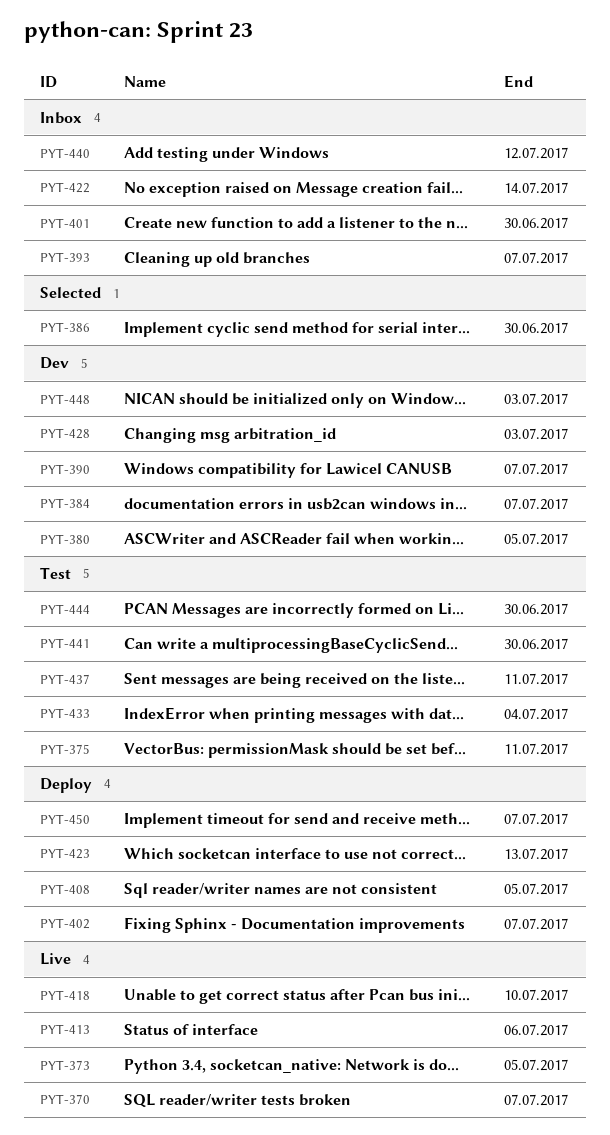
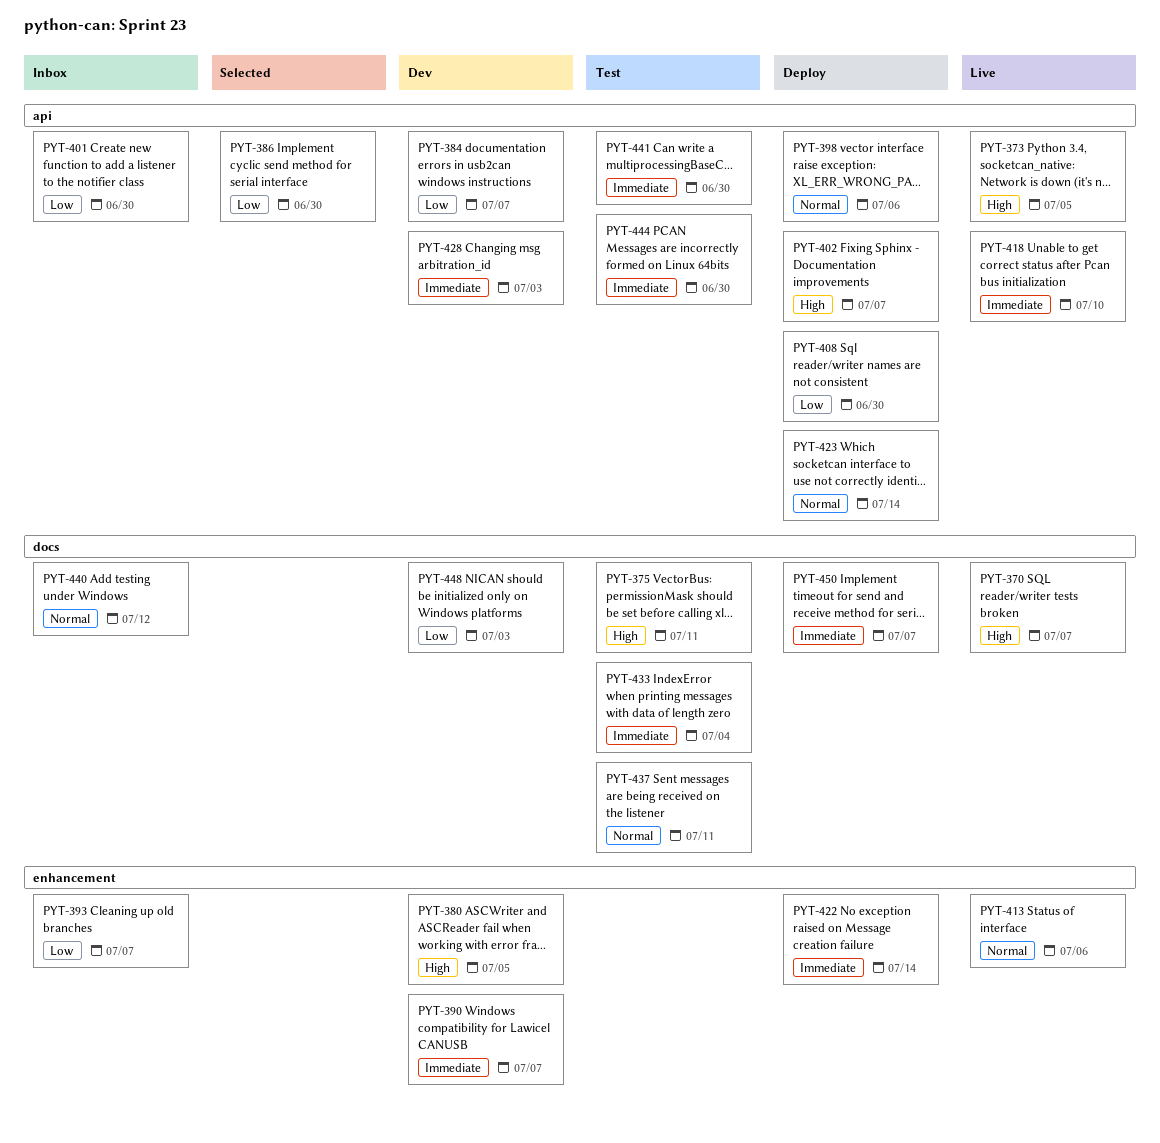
PYT-398: none -> present
PYT-408, due: Jul 5 -> Jun 30
PYT-422, status: Inbox -> Deploy
PYT-423, due: Jul 13 -> Jul 14

